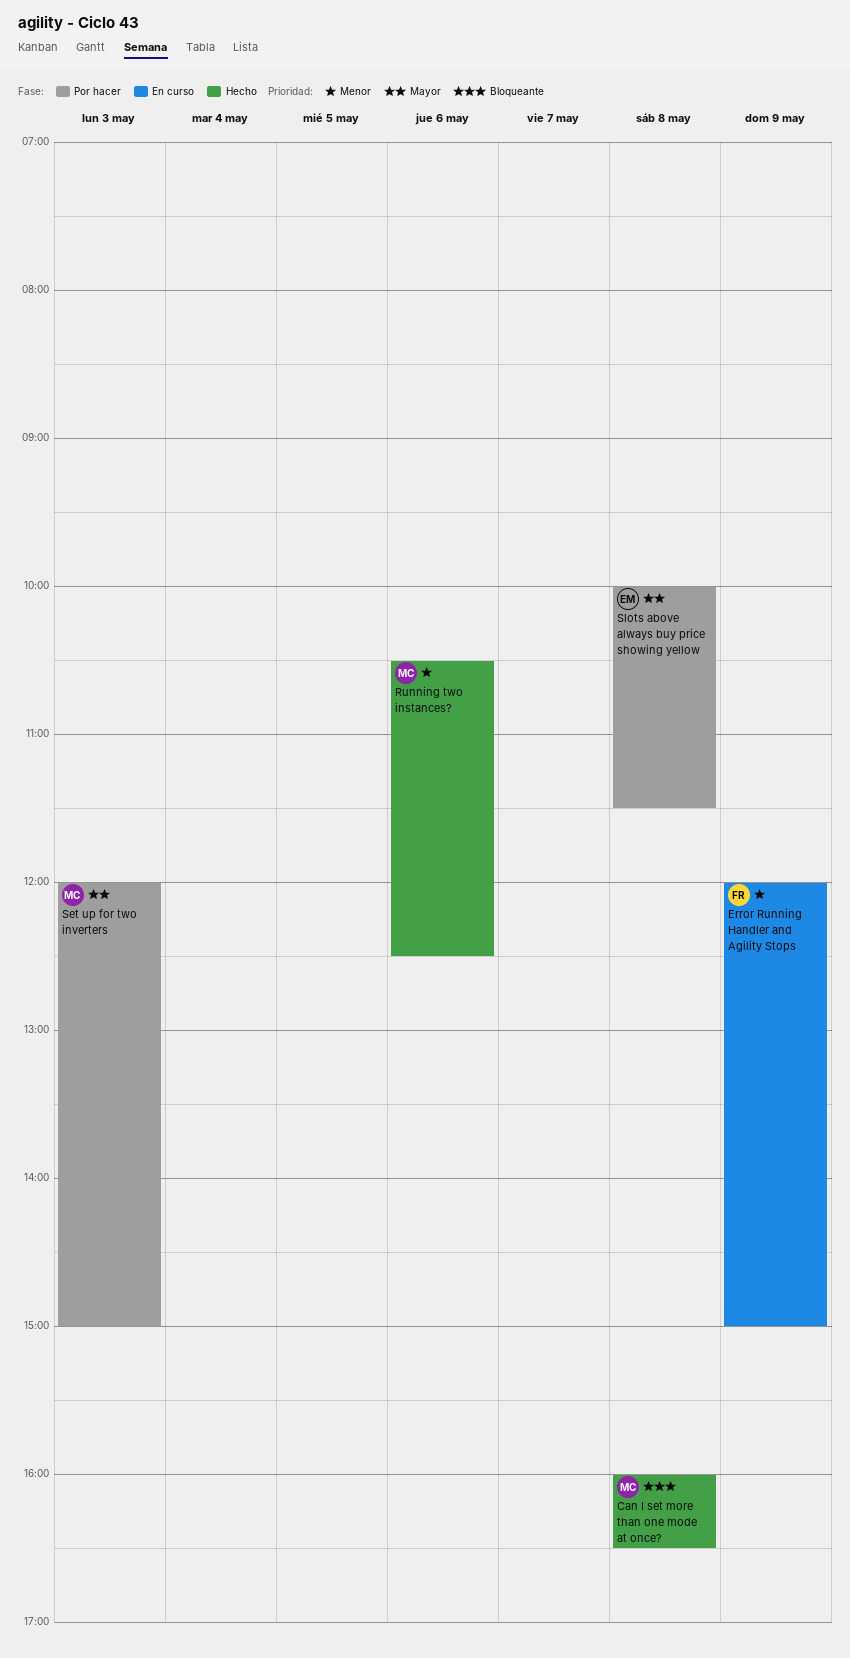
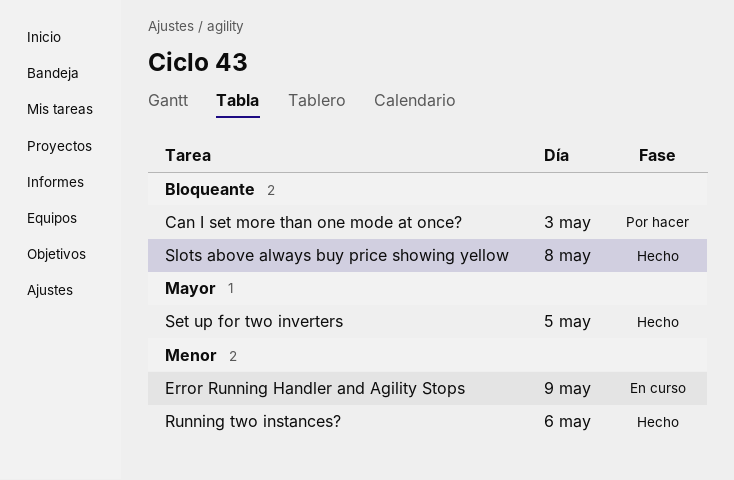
Can I set more than one mode at once?, status: Hecho -> Por hacer
Can I set more than one mode at once?, day: May 8 -> May 3
Set up for two inverters, status: Por hacer -> Hecho
Set up for two inverters, day: May 3 -> May 5
Slots above always buy price showing yellow, status: Por hacer -> Hecho
Slots above always buy price showing yellow, priority: Mayor -> Bloqueante

